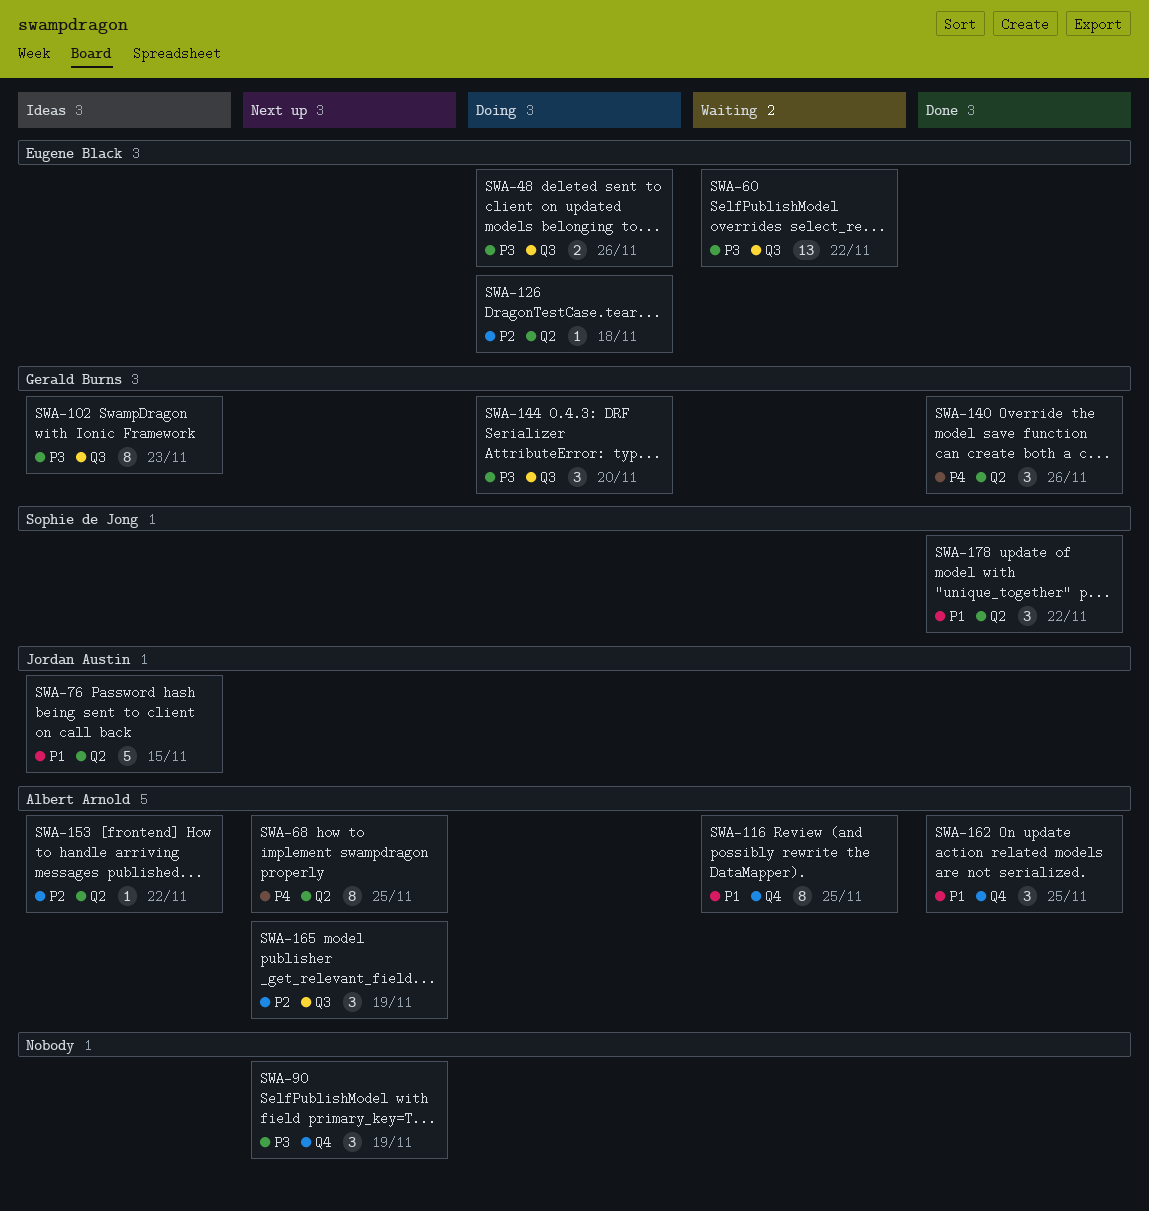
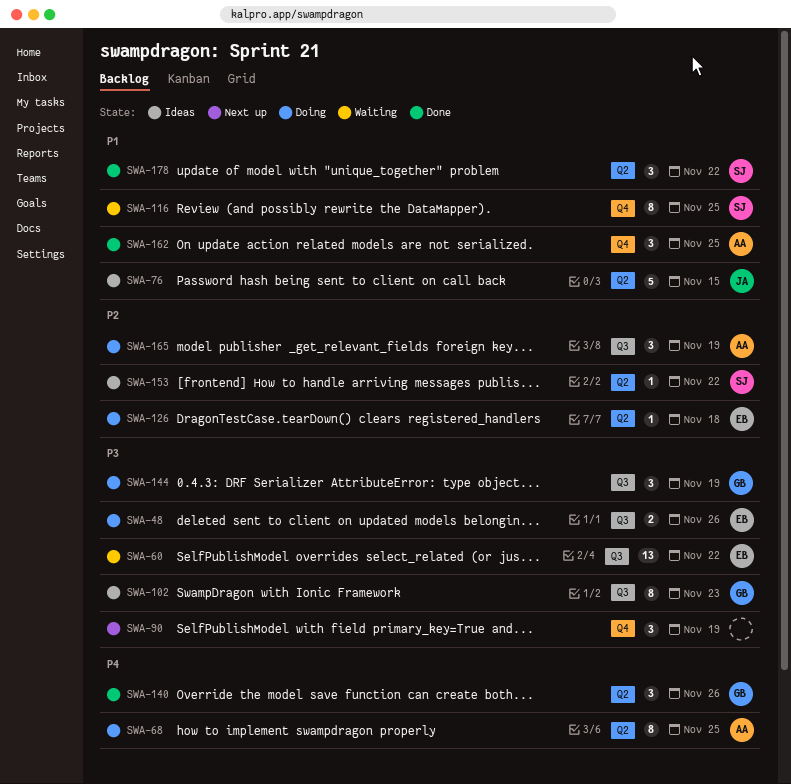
SWA-68, status: Next up -> Doing
SWA-116, owner: Albert Arnold -> Sophie de Jong
SWA-144, due: Nov 20 -> Nov 19
SWA-153, owner: Albert Arnold -> Sophie de Jong
SWA-165, status: Next up -> Doing

